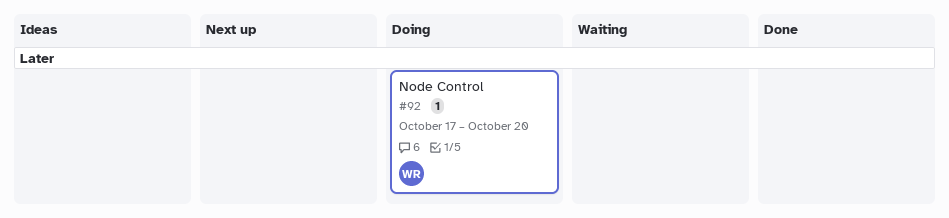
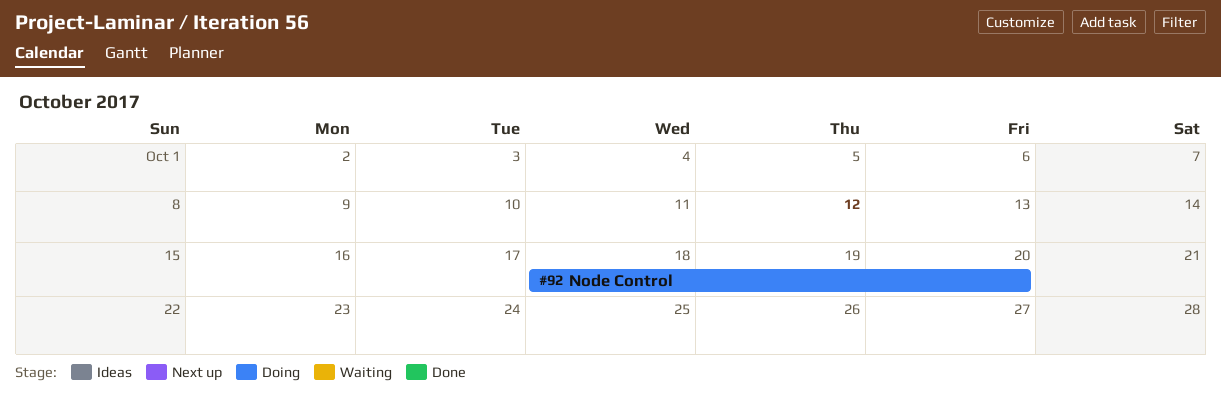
#92, start: Oct 17 -> Oct 18

